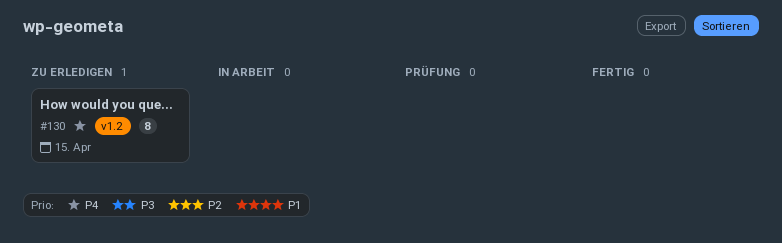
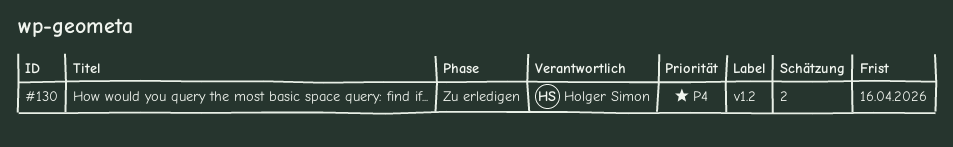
#130, estimate: 8 -> 2
#130, due: Apr 15 -> Apr 16

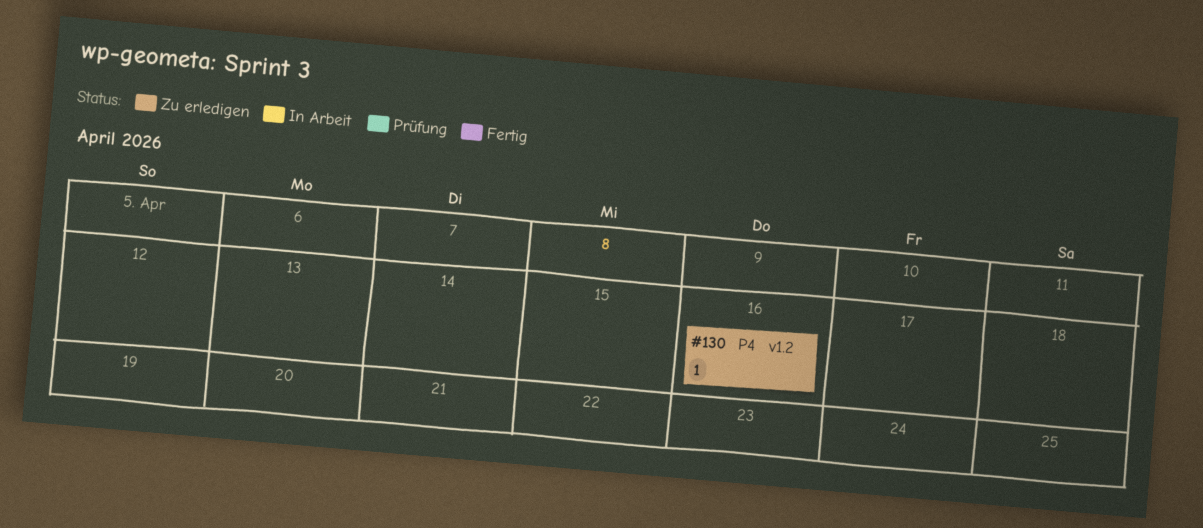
#130, estimate: 2 -> 1

